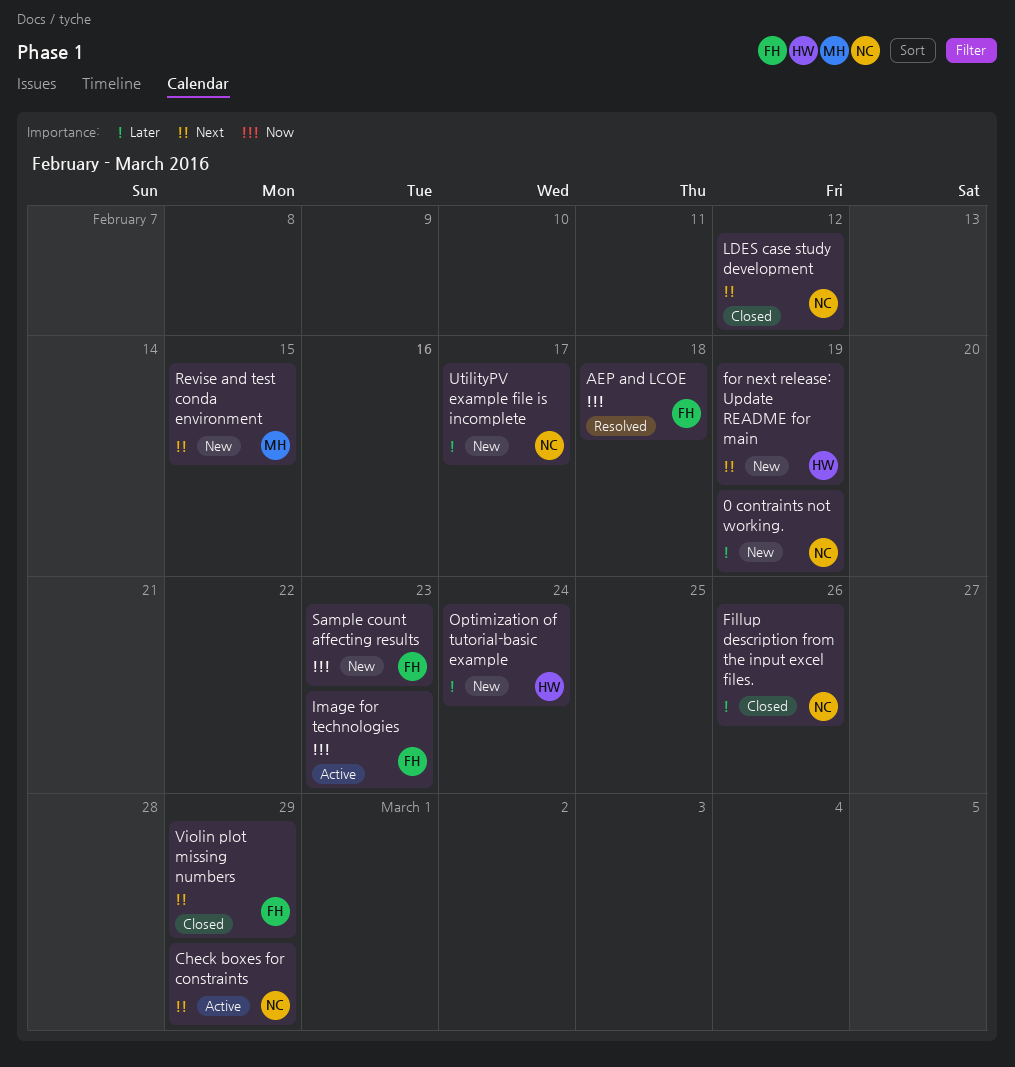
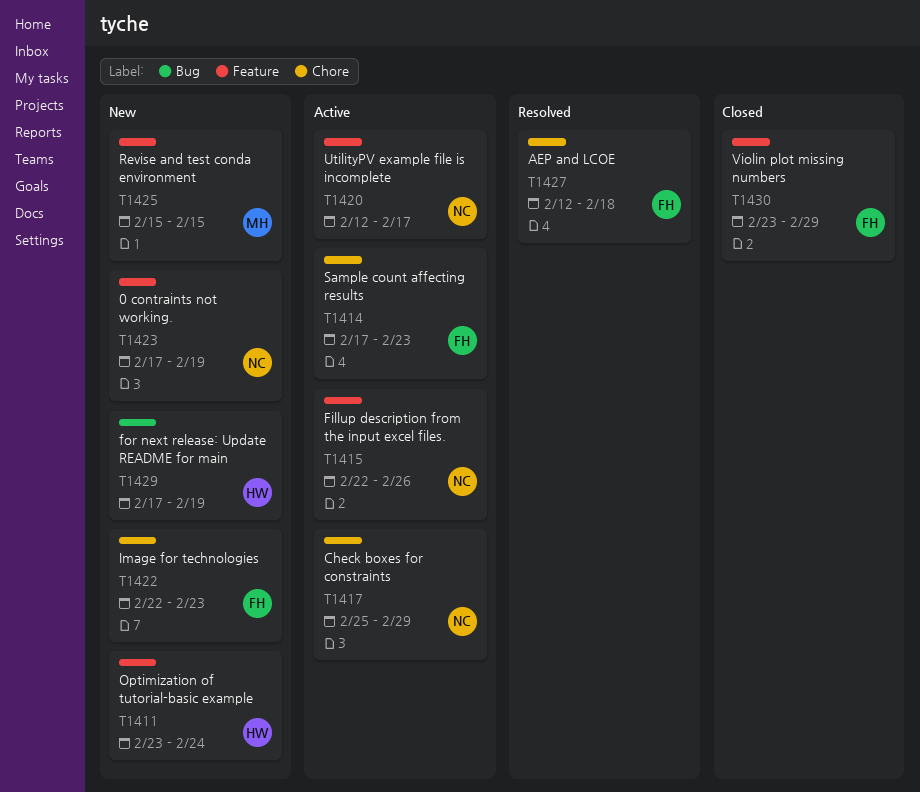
Fillup description from the input excel files., status: Closed -> Active
Image for technologies, status: Active -> New
LDES case study development: present -> none
Sample count affecting results, status: New -> Active
UtilityPV example file is incomplete, status: New -> Active

